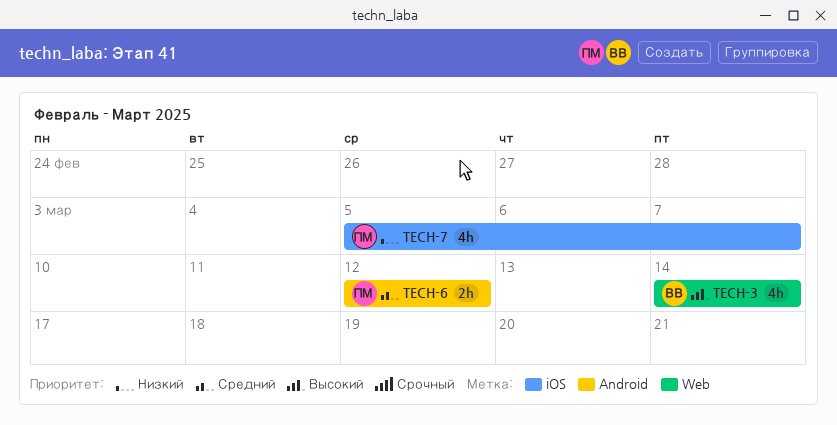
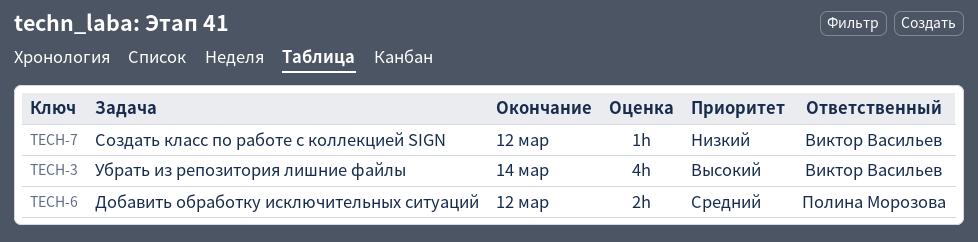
TECH-7, owner: Полина Морозова -> Виктор Васильев
TECH-7, estimate: 4h -> 1h
TECH-7, due: Mar 7 -> Mar 12

